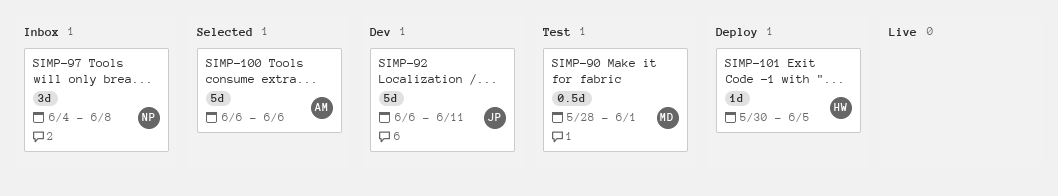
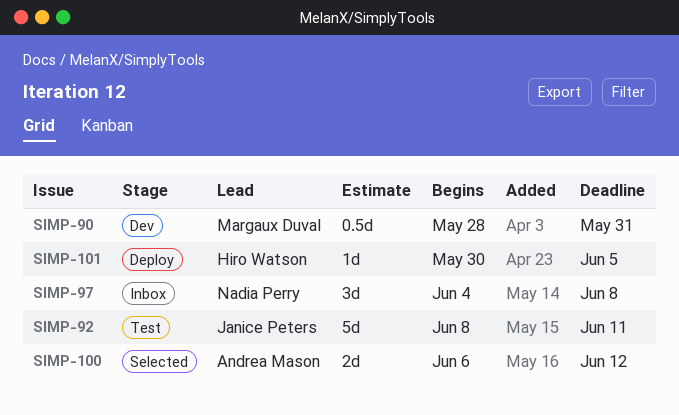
SIMP-90, status: Test -> Dev
SIMP-90, due: Jun 1 -> May 31
SIMP-92, status: Dev -> Test
SIMP-92, start: Jun 6 -> Jun 8
SIMP-100, estimate: 5d -> 2d
SIMP-100, due: Jun 6 -> Jun 12

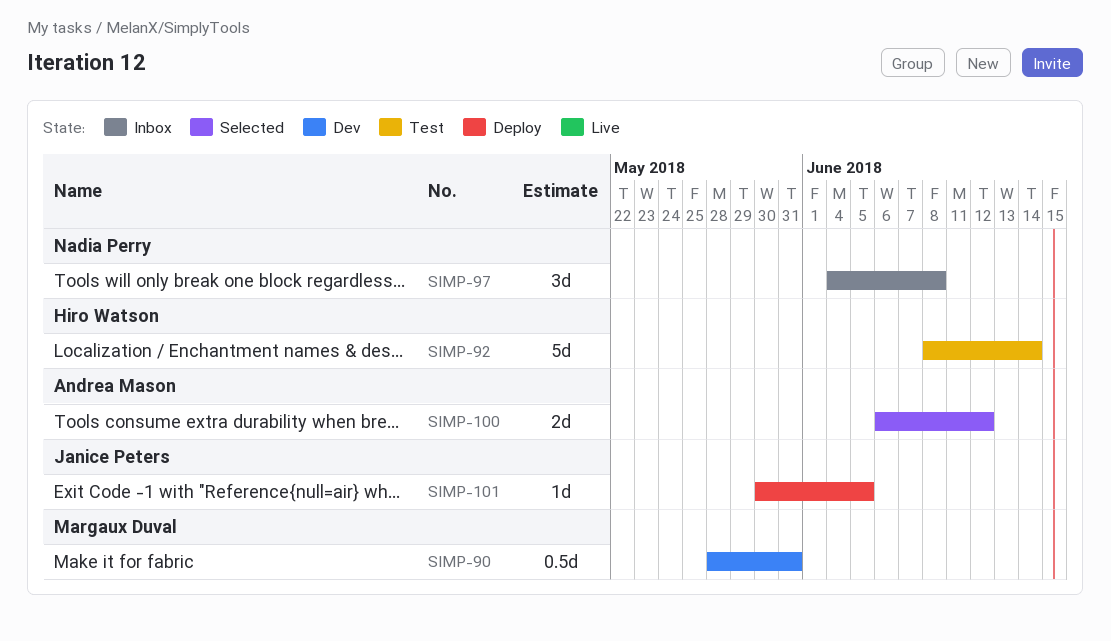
SIMP-92, owner: Janice Peters -> Hiro Watson
SIMP-92, due: Jun 11 -> Jun 14
SIMP-101, owner: Hiro Watson -> Janice Peters

